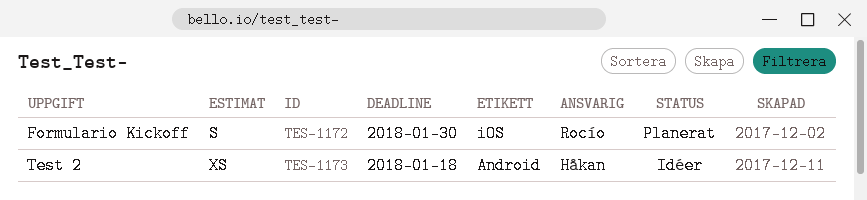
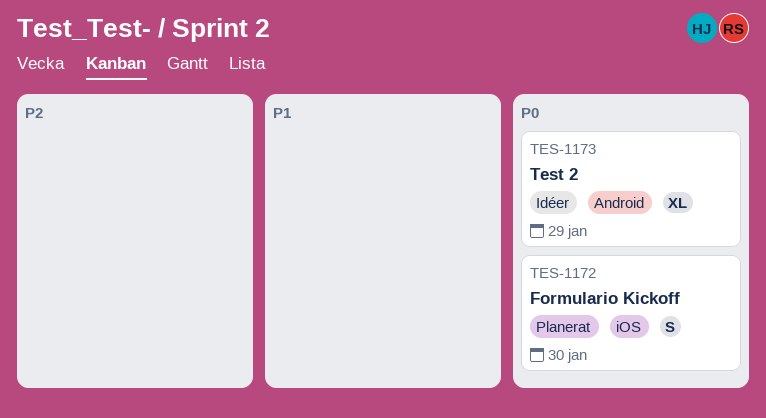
TES-1173, estimate: XS -> XL
TES-1173, due: Jan 18 -> Jan 29

